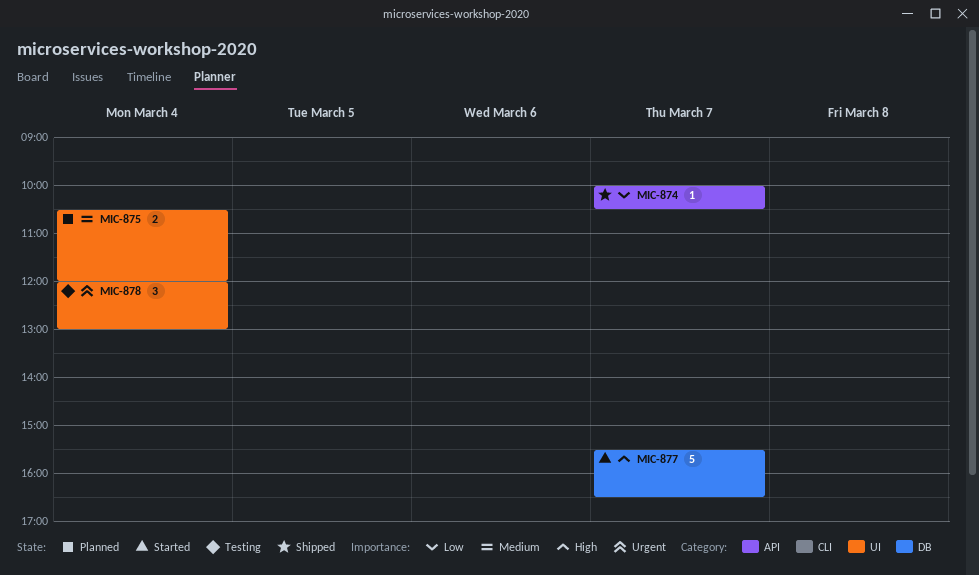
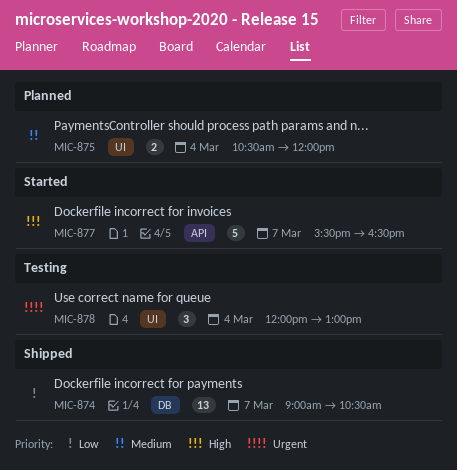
MIC-874, label: API -> DB
MIC-874, estimate: 1 -> 13
MIC-874, begins: 10:00 -> 09:00
MIC-877, label: DB -> API

